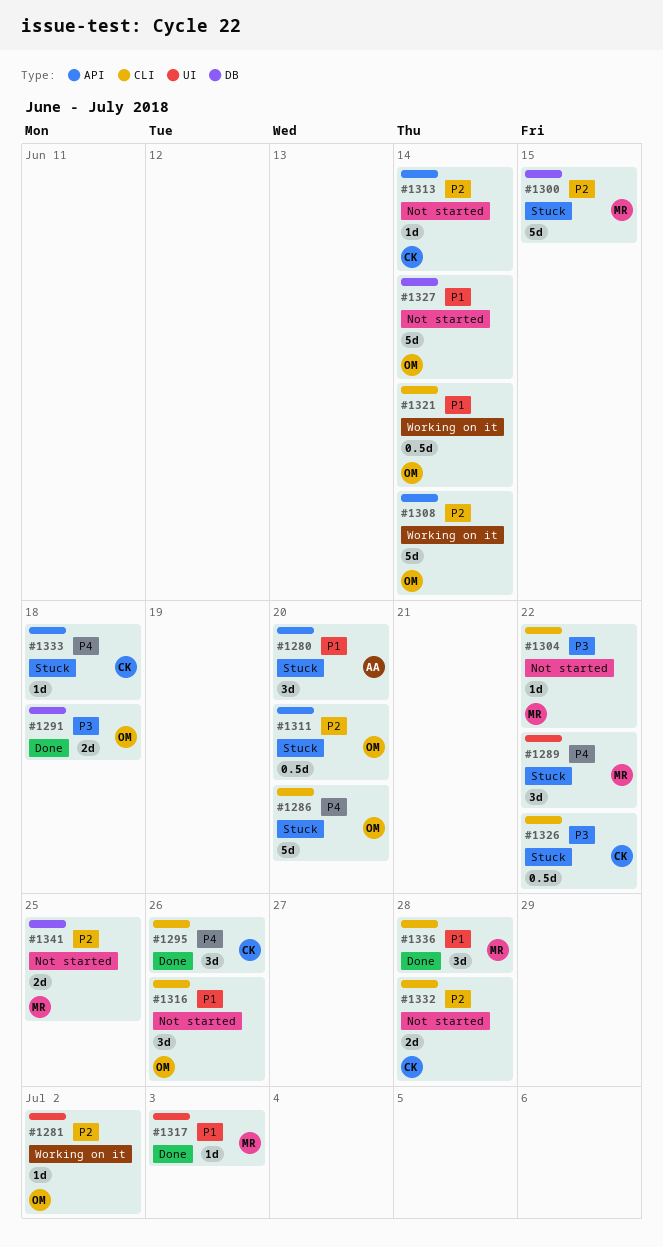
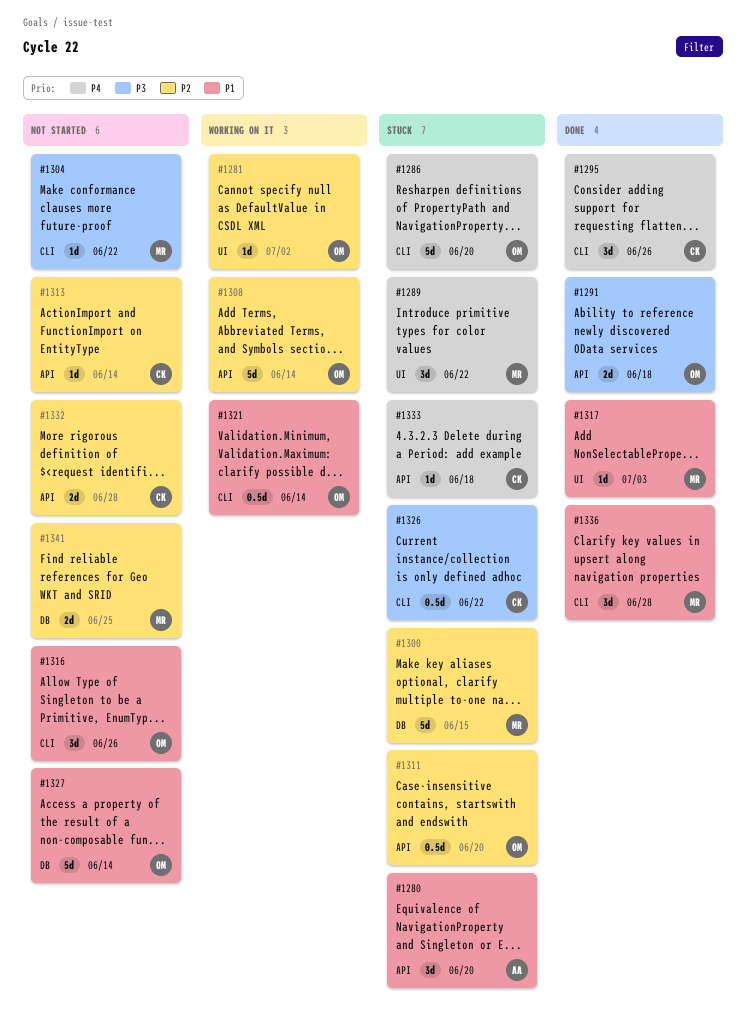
#1291, label: DB -> API
#1332, label: CLI -> API

